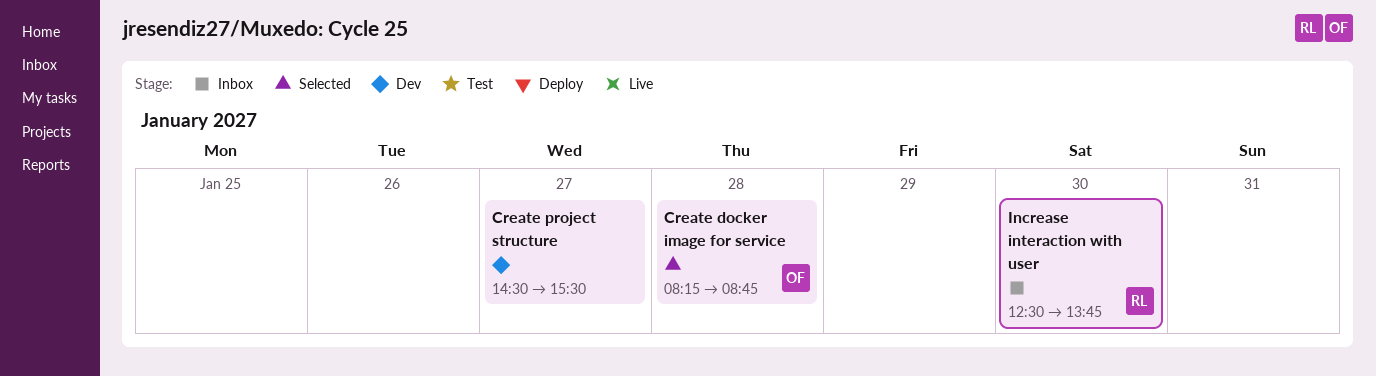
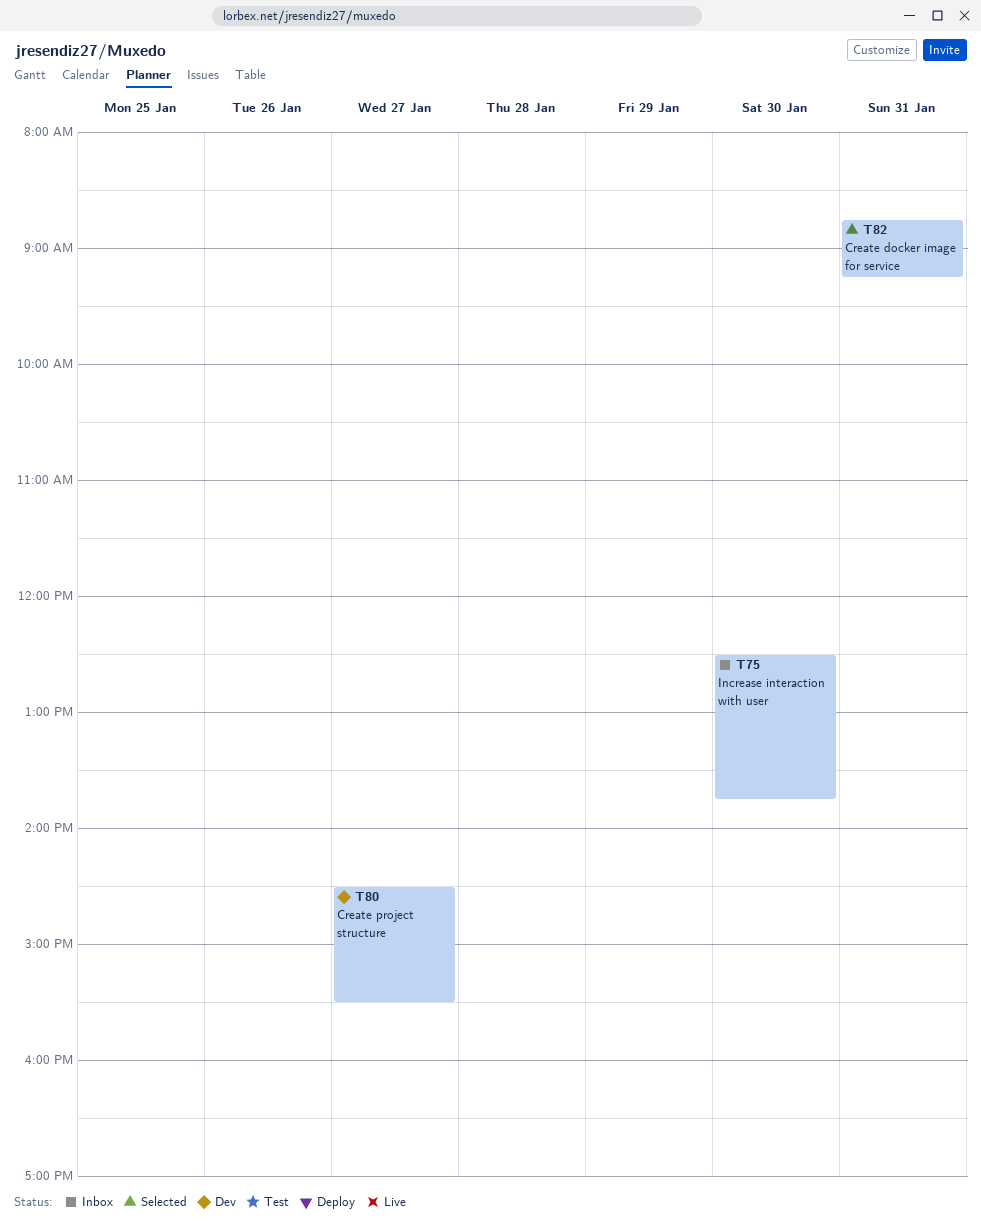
Create docker image for service, day: Jan 28 -> Jan 31
Create docker image for service, begins: 08:15 -> 08:45
Create docker image for service, ends: 08:45 -> 09:15

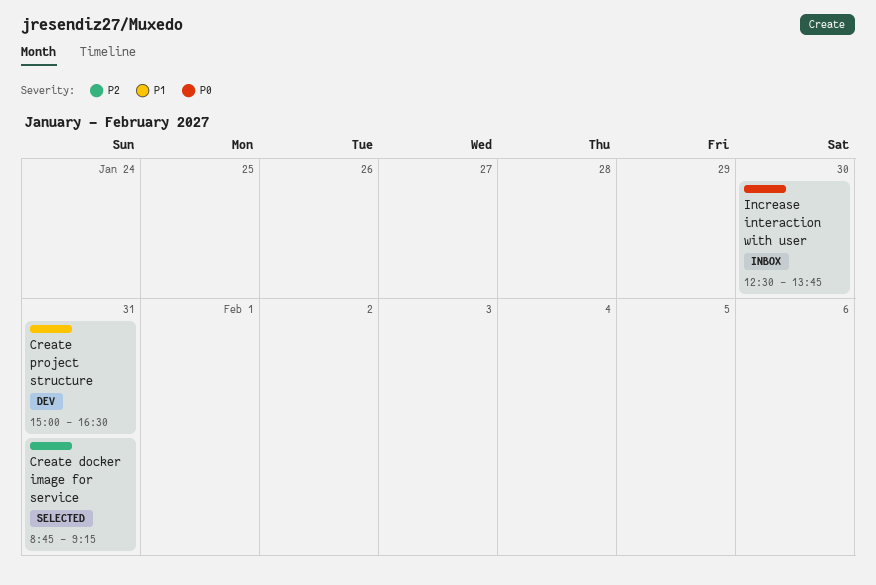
Create project structure, day: Jan 27 -> Jan 31
Create project structure, begins: 14:30 -> 15:00
Create project structure, ends: 15:30 -> 16:30

